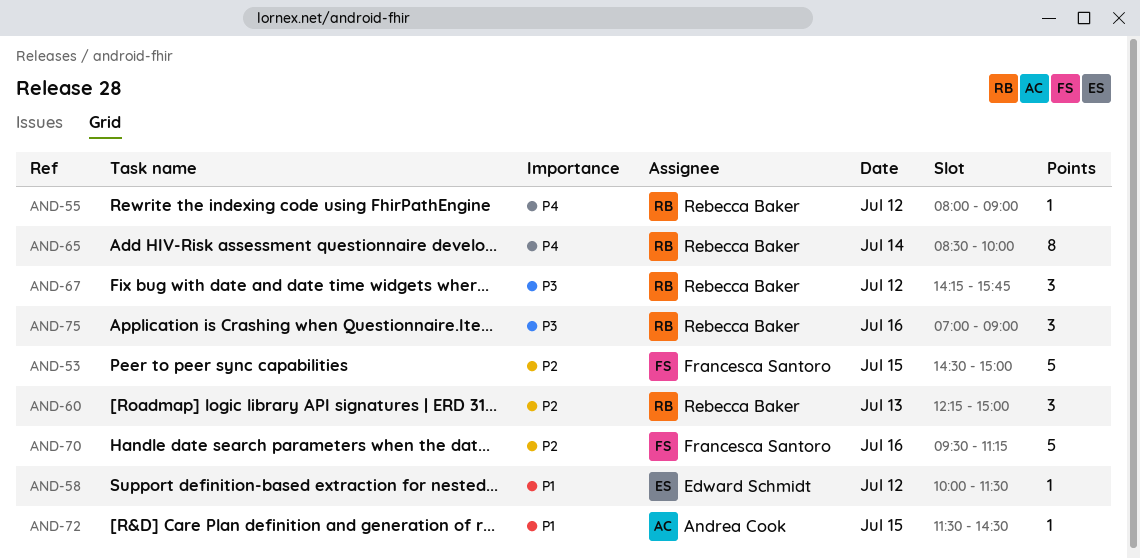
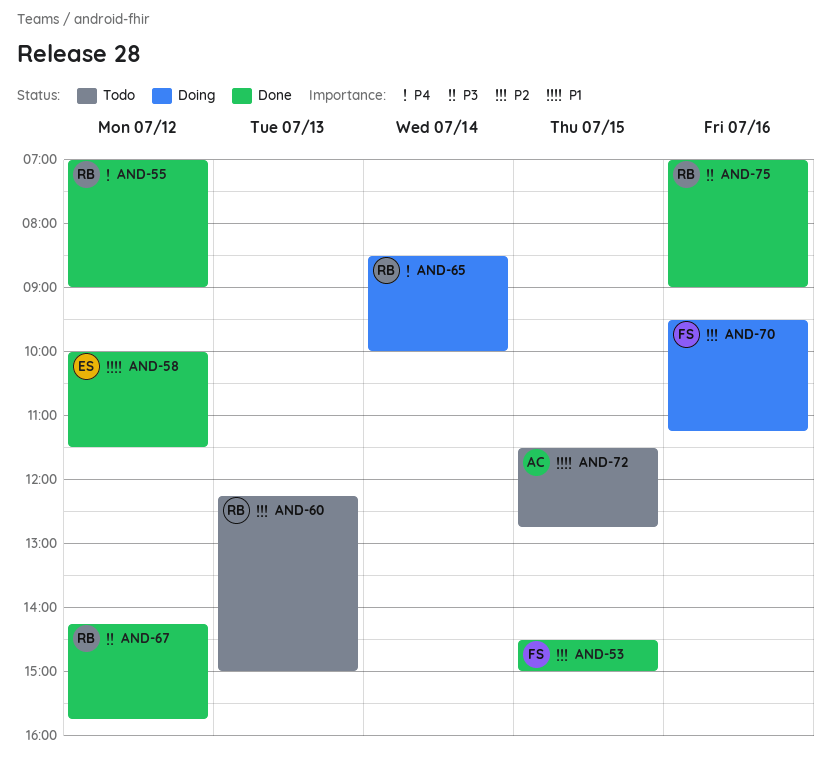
AND-55, begins: 08:00 -> 07:00
AND-72, ends: 14:30 -> 12:45

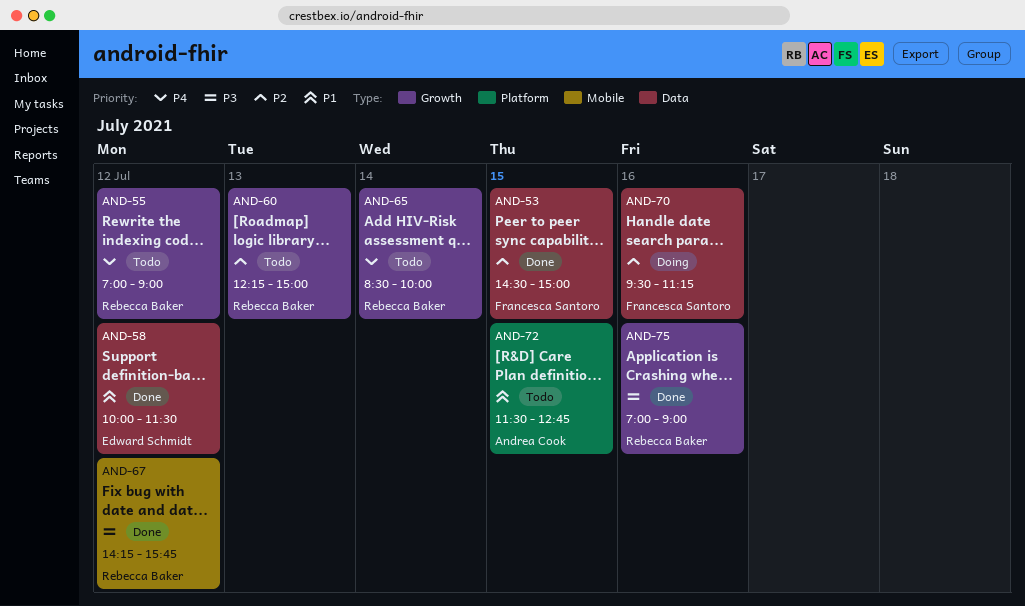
AND-55, status: Done -> Todo
AND-65, status: Doing -> Todo

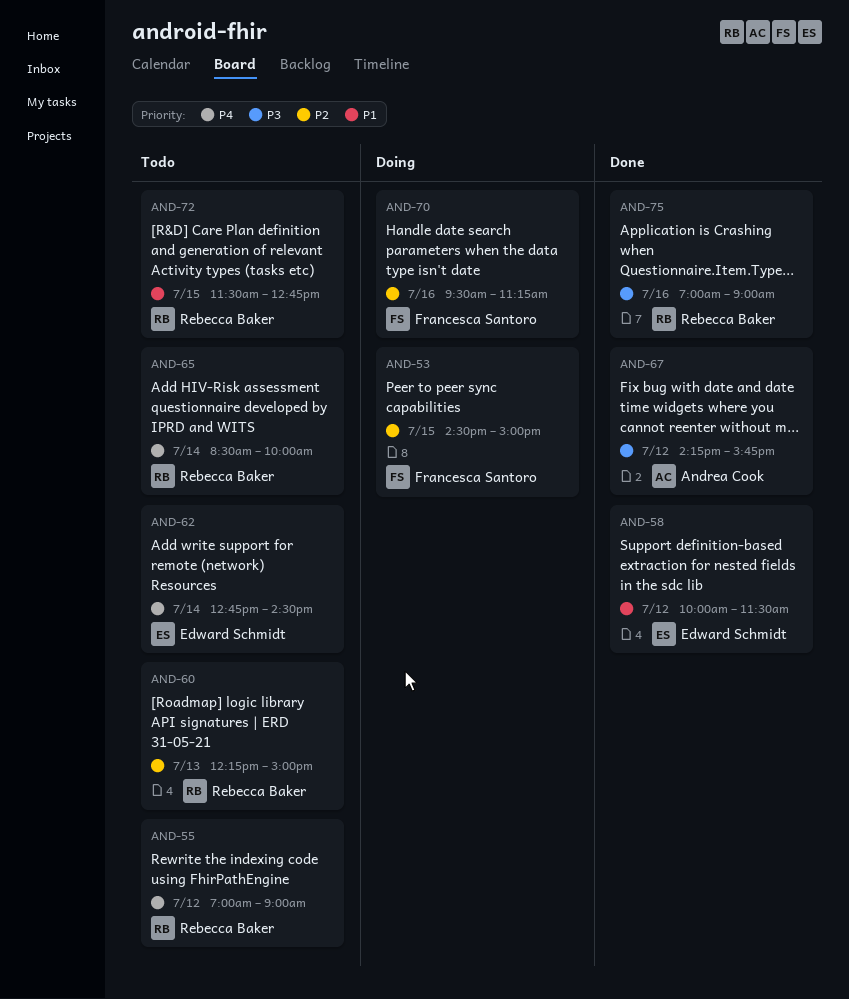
AND-53, status: Done -> Doing
AND-62: none -> present
AND-67, owner: Rebecca Baker -> Andrea Cook
AND-72, owner: Andrea Cook -> Rebecca Baker

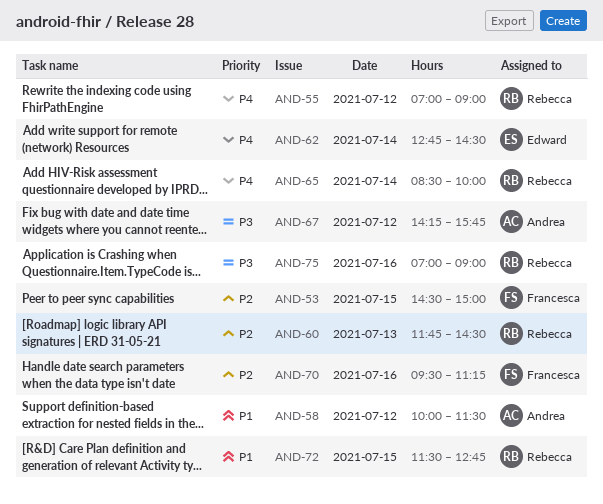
AND-58, owner: Edward Schmidt -> Andrea Cook
AND-60, begins: 12:15 -> 11:45
AND-60, ends: 15:00 -> 14:30

